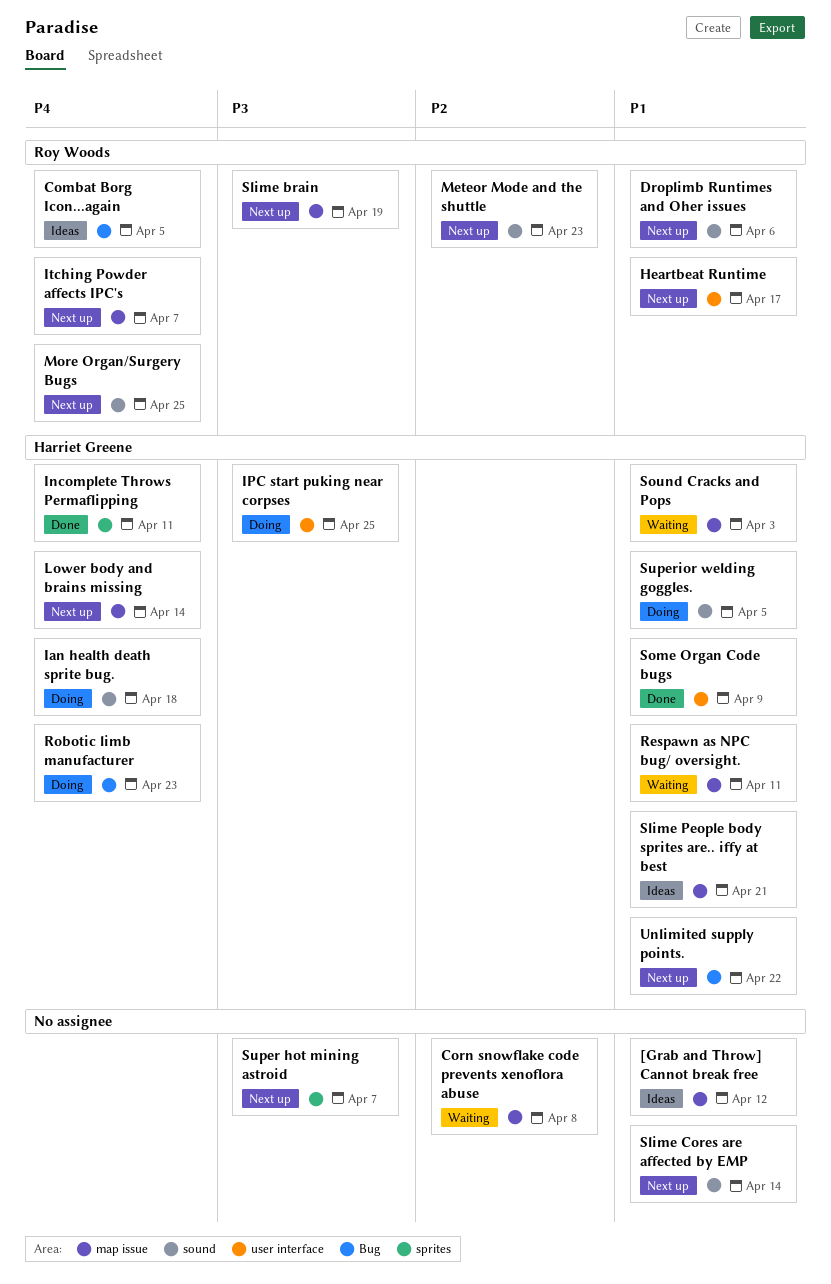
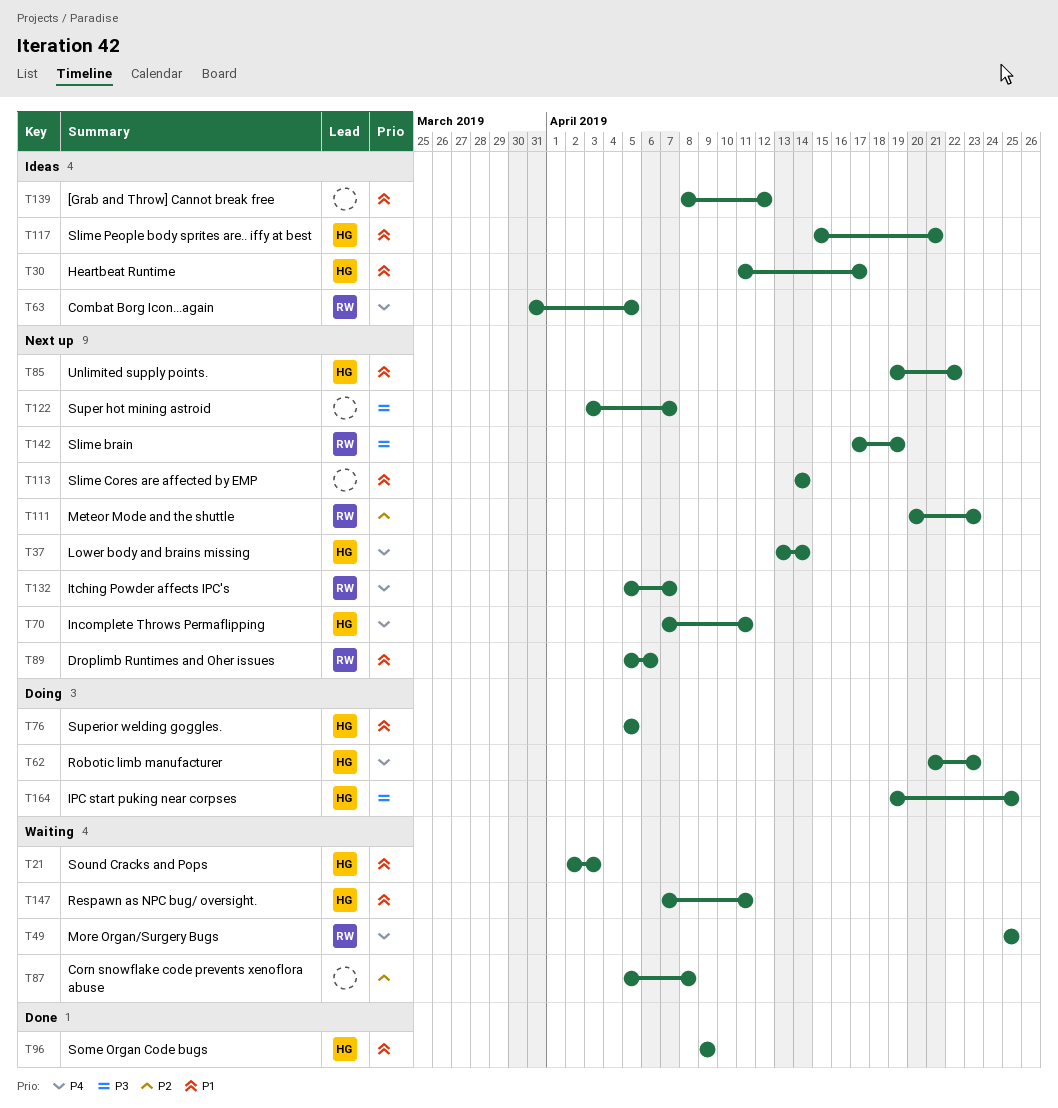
Heartbeat Runtime, status: Next up -> Ideas
Heartbeat Runtime, owner: Roy Woods -> Harriet Greene
Ian health death sprite bug.: present -> none
Incomplete Throws Permaflipping, status: Done -> Next up
More Organ/Surgery Bugs, status: Next up -> Waiting

